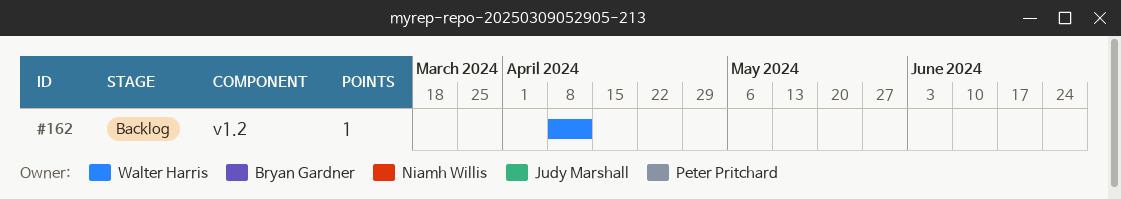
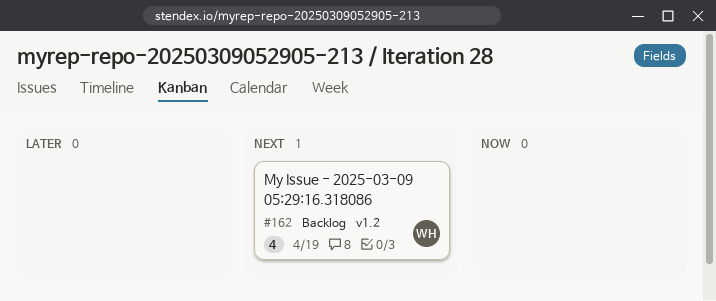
#162, estimate: 1 -> 4
#162, due: Apr 12 -> Apr 19

